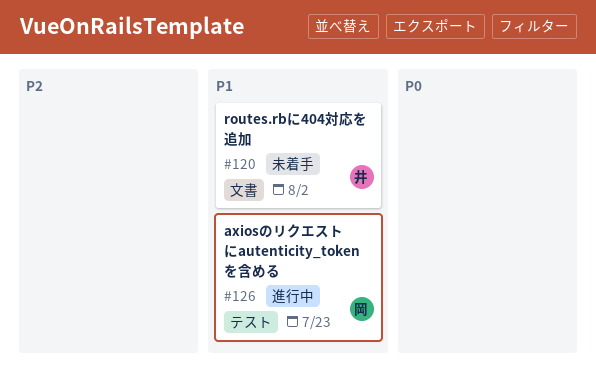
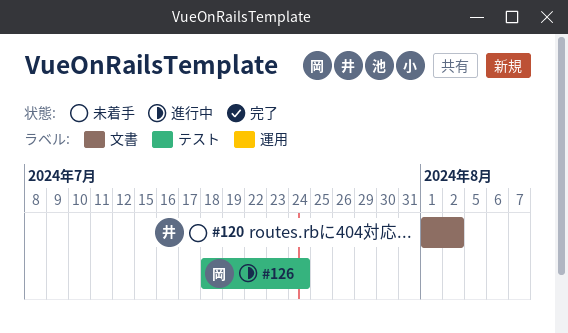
#126, due: Jul 23 -> Jul 24

